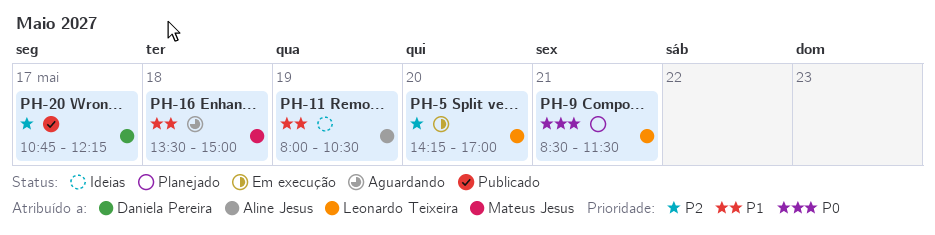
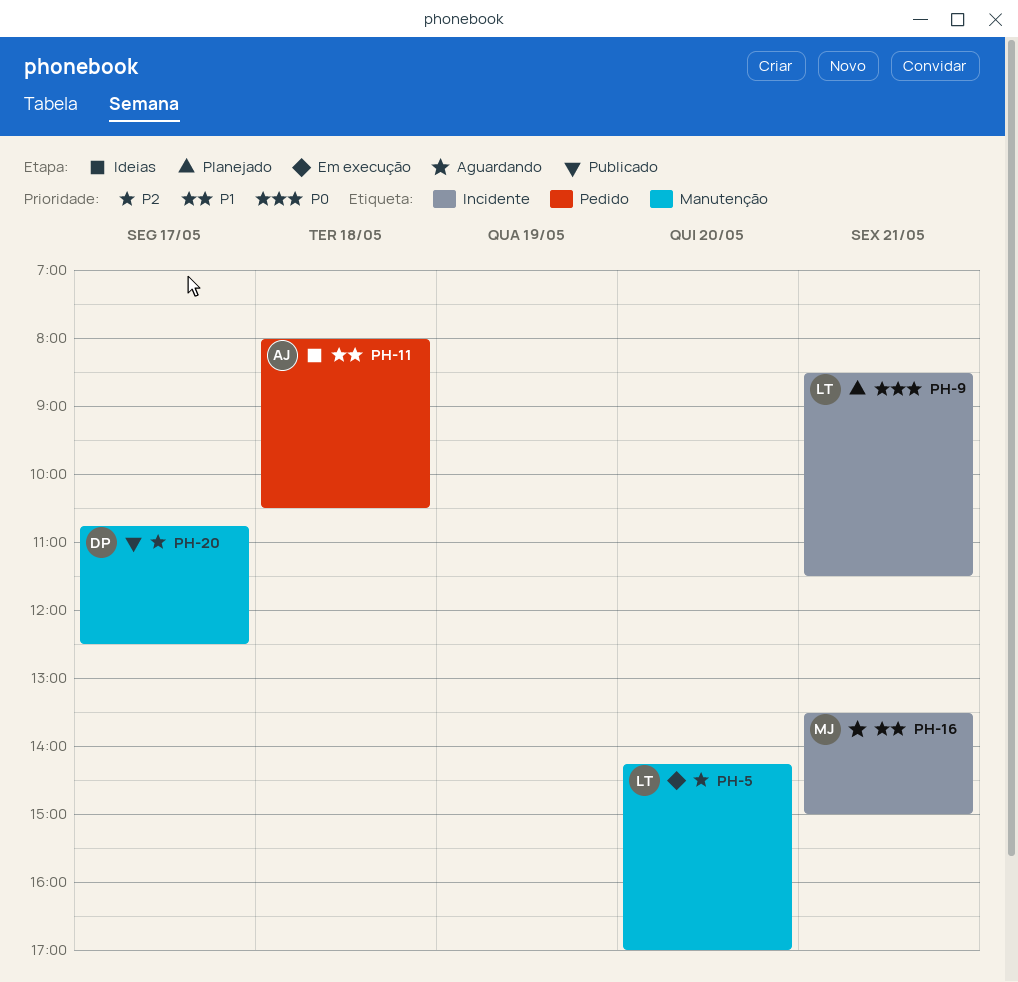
PH-11, day: May 19 -> May 18
PH-16, day: May 18 -> May 21
PH-20, ends: 12:15 -> 12:30

